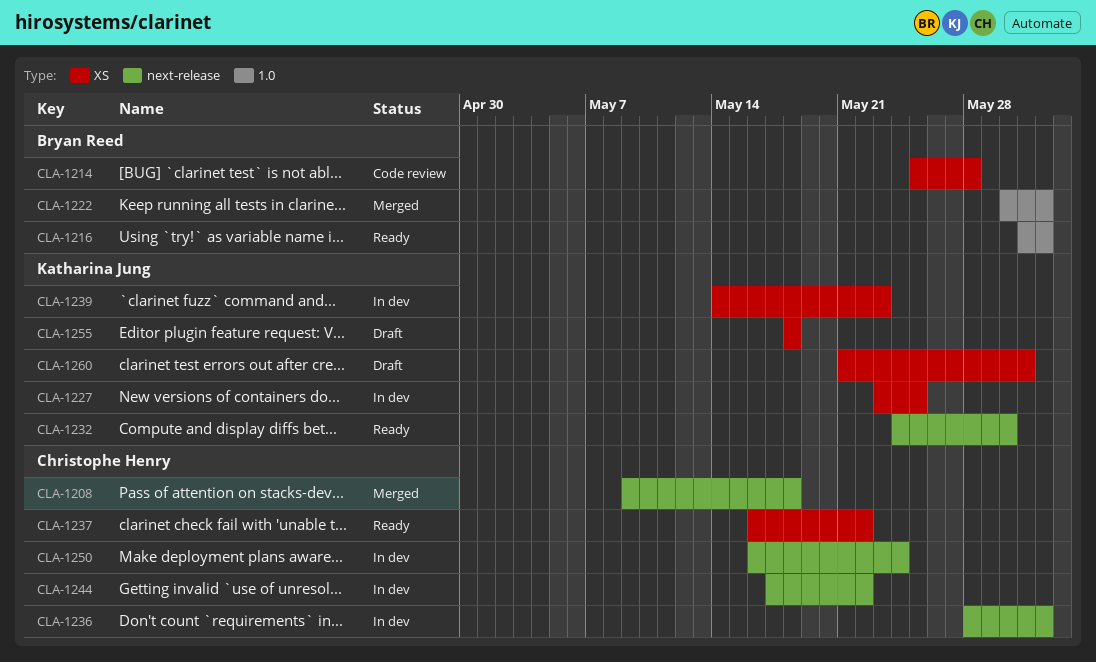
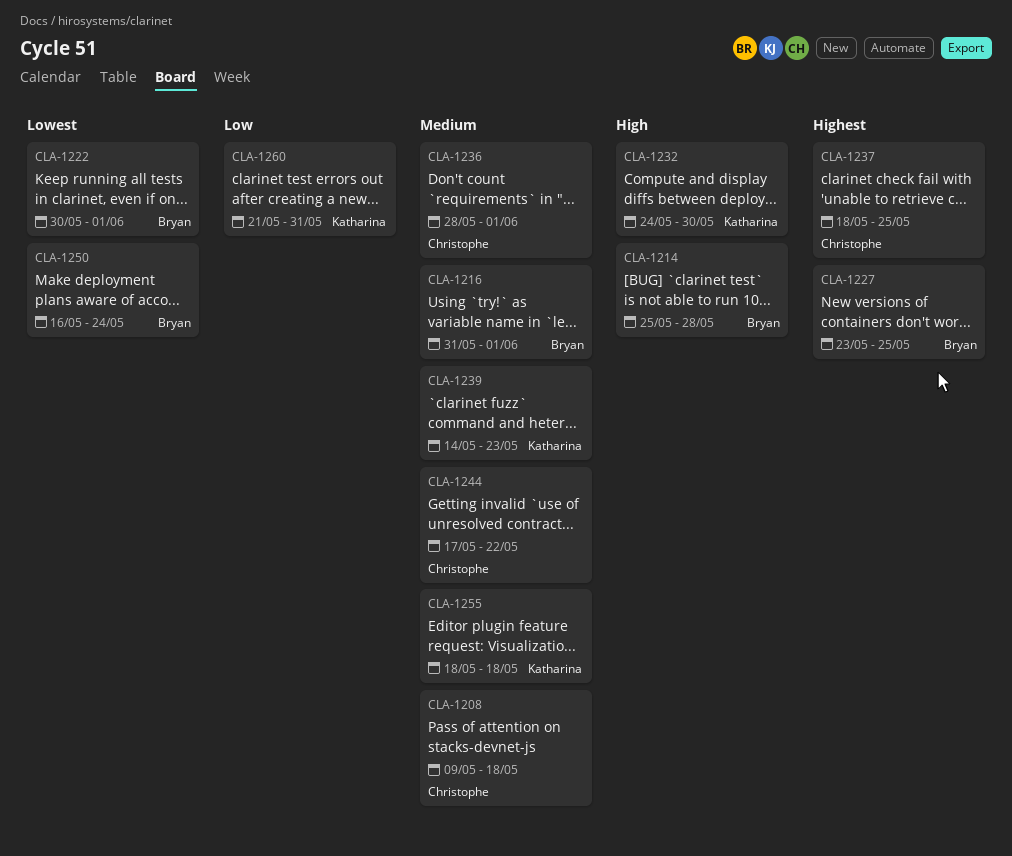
CLA-1227, owner: Katharina Jung -> Bryan Reed
CLA-1237, start: May 16 -> May 18
CLA-1237, due: May 22 -> May 25
CLA-1250, owner: Christophe Henry -> Bryan Reed

